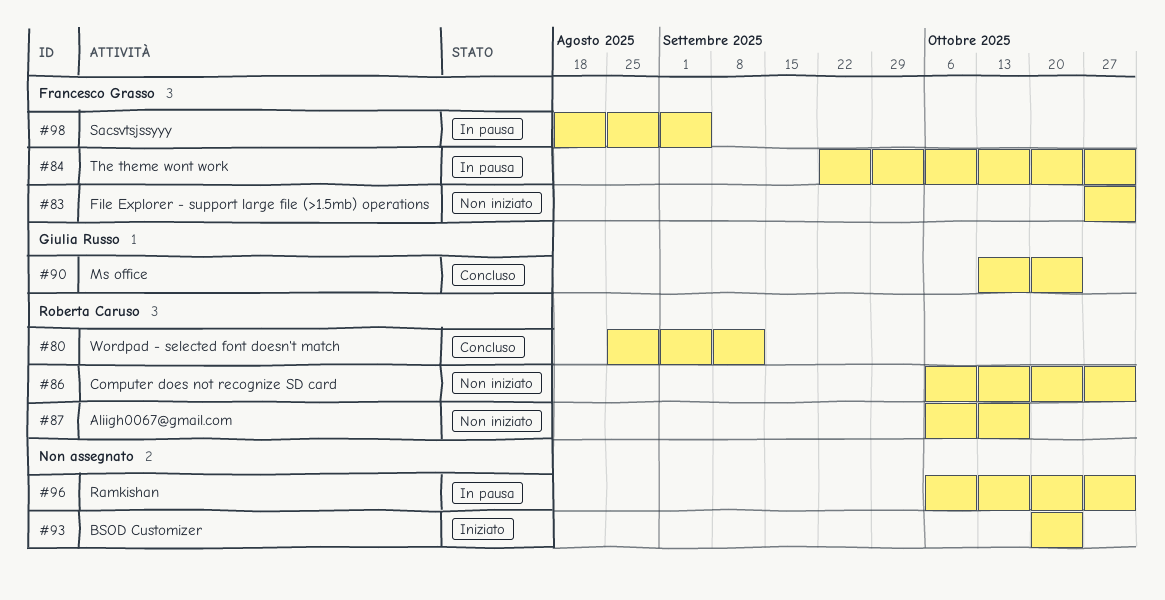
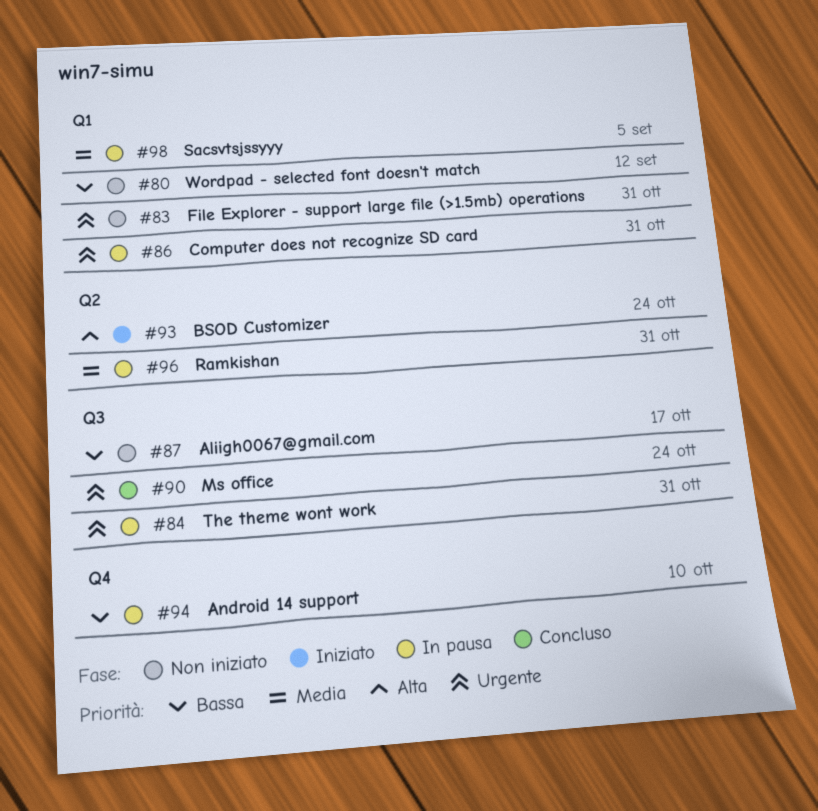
#80, status: Concluso -> Non iniziato
#86, status: Non iniziato -> In pausa
#94: none -> present

